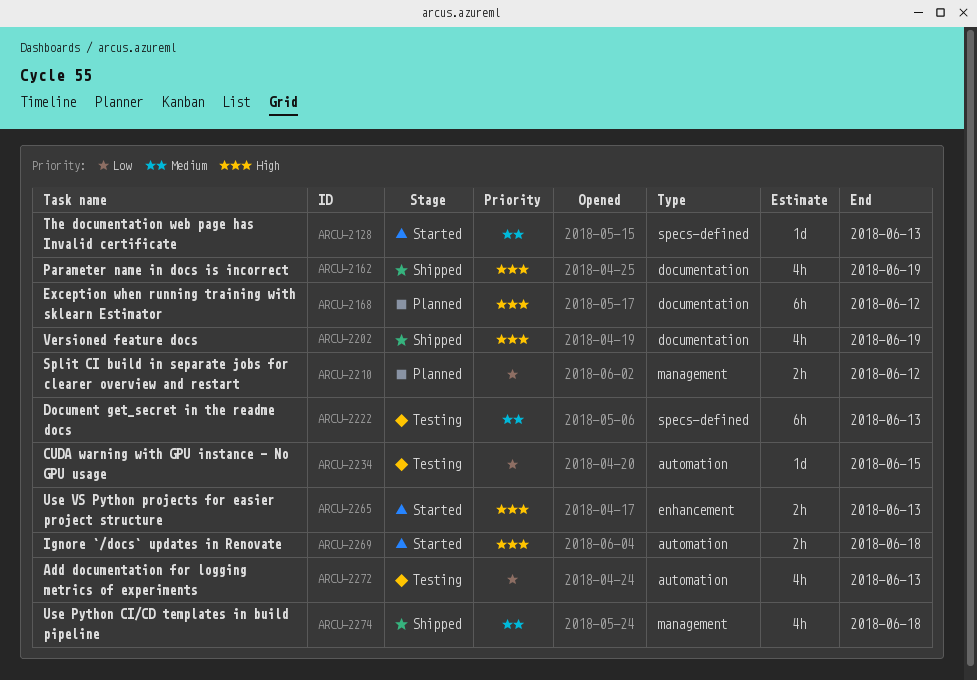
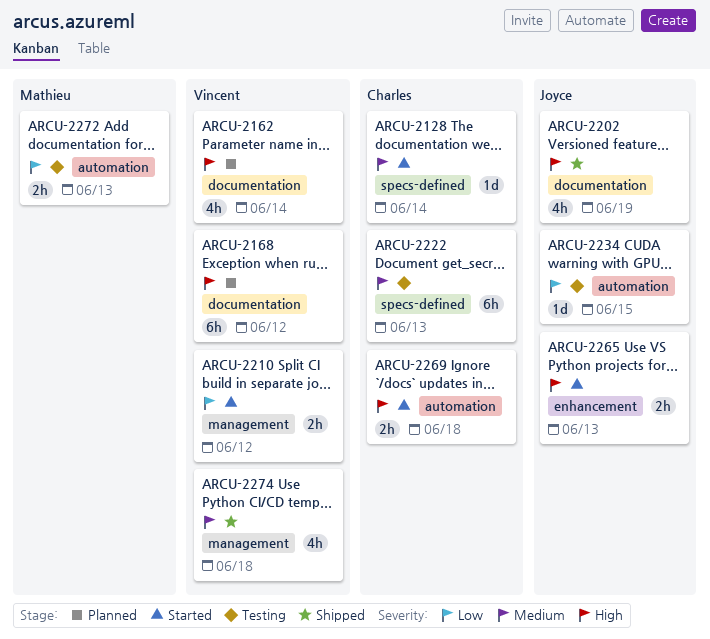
ARCU-2128, due: Jun 13 -> Jun 14
ARCU-2162, status: Shipped -> Planned
ARCU-2162, due: Jun 19 -> Jun 14
ARCU-2210, status: Planned -> Started
ARCU-2272, estimate: 4h -> 2h

